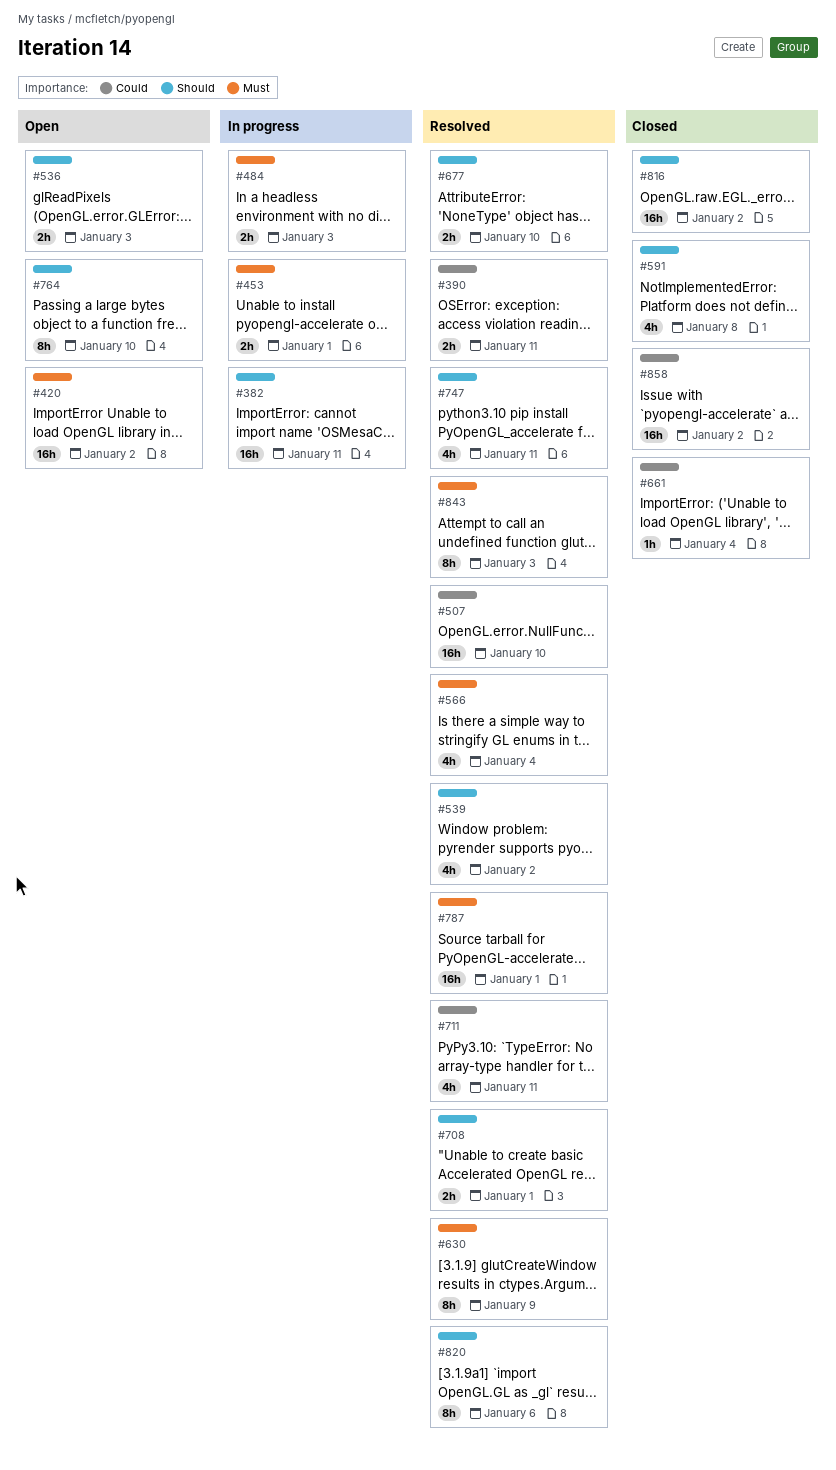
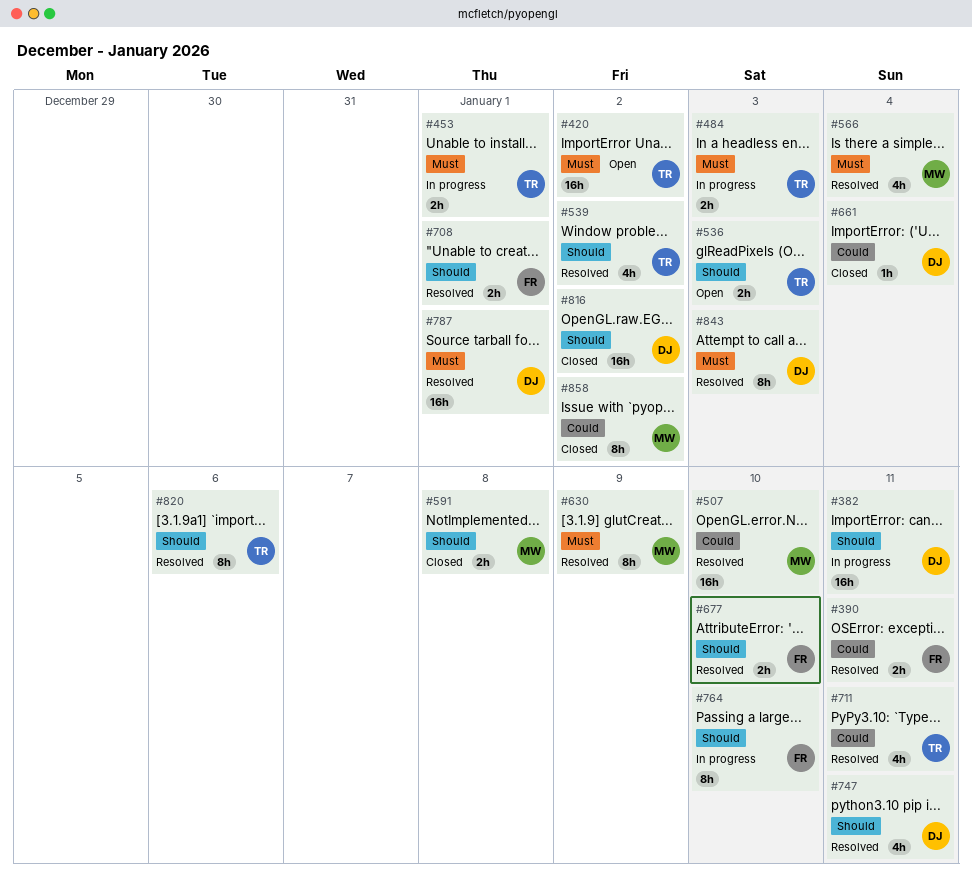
#591, estimate: 4h -> 2h
#764, status: Open -> In progress
#858, estimate: 16h -> 8h

